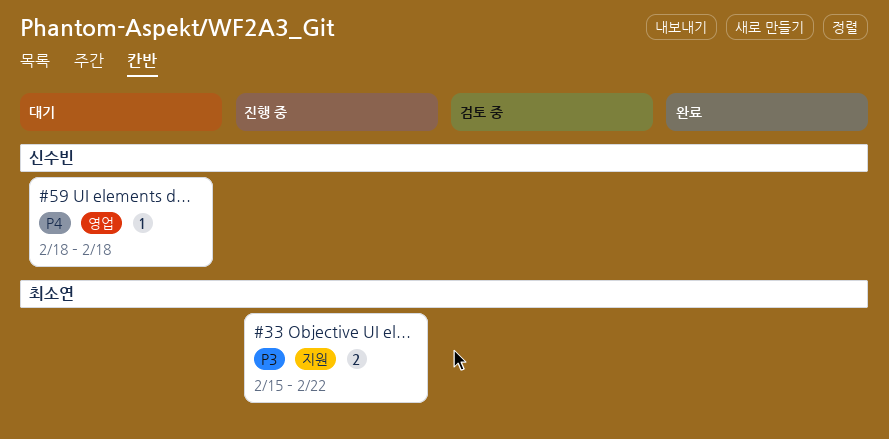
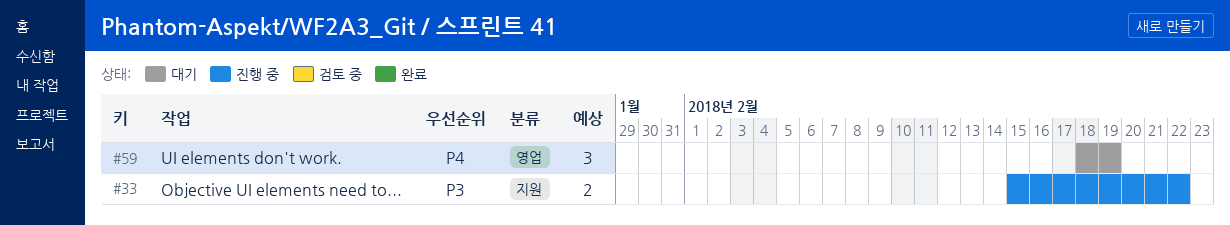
#59, estimate: 1 -> 3
#59, due: Feb 18 -> Feb 19

